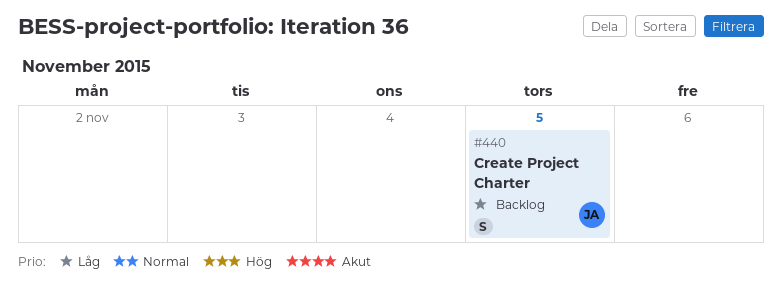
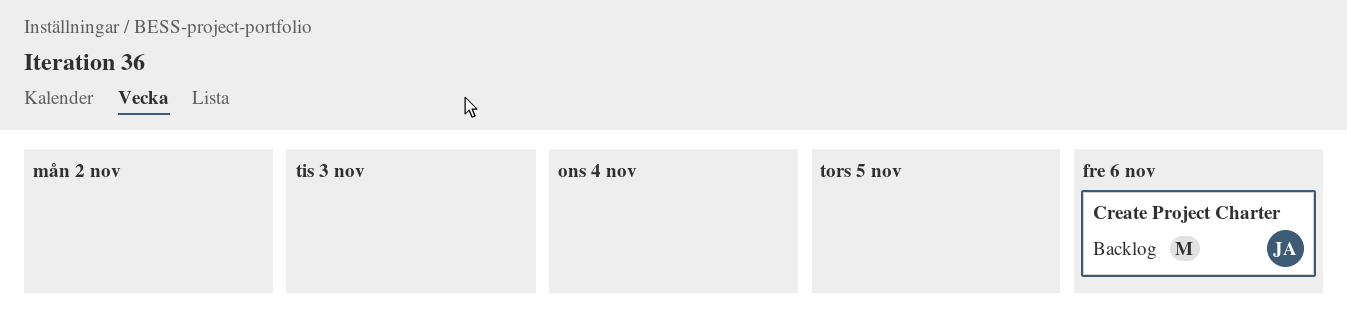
Create Project Charter, estimate: S -> M
Create Project Charter, due: Nov 5 -> Nov 6

